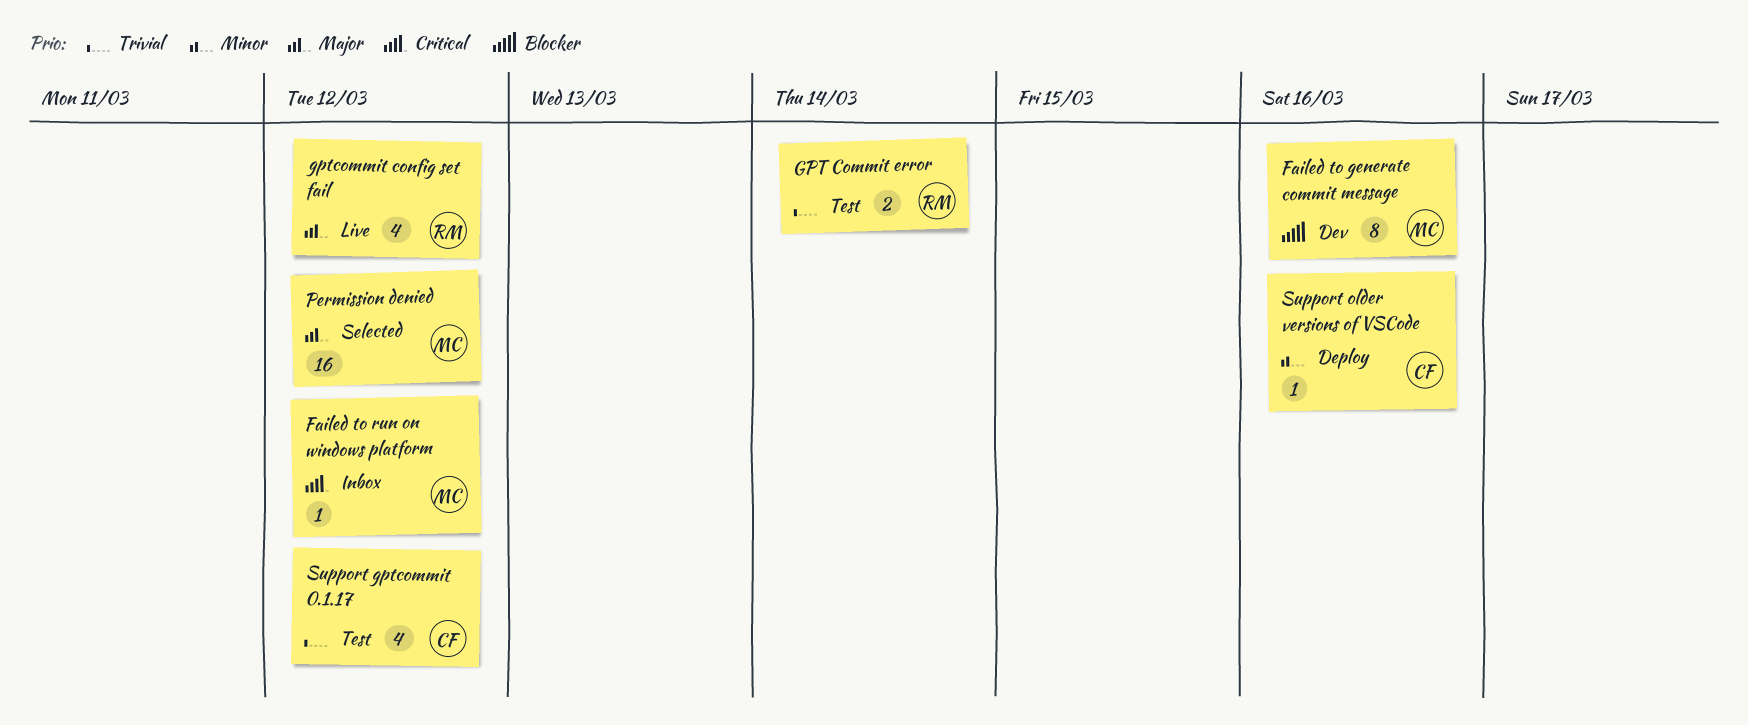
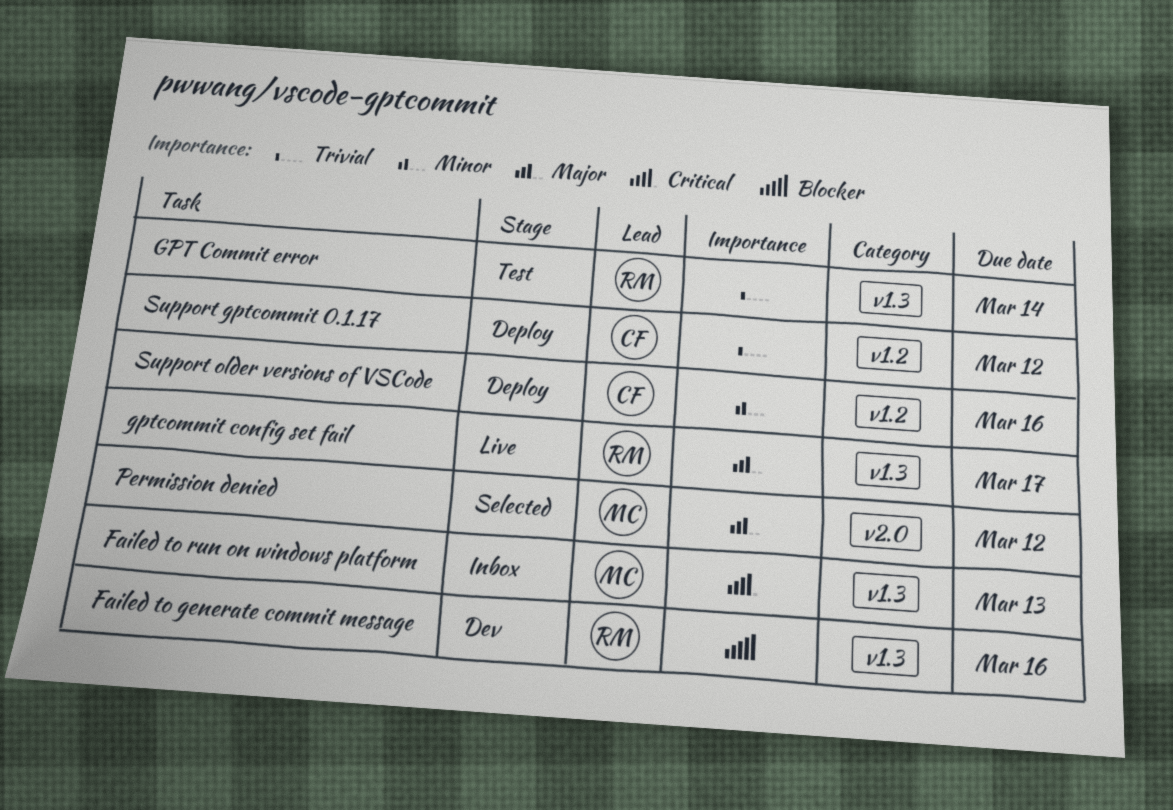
Failed to generate commit message, owner: MC -> RM
Failed to run on windows platform, due: Mar 12 -> Mar 13
gptcommit config set fail, due: Mar 12 -> Mar 17
Support gptcommit 0.1.17, status: Test -> Deploy

